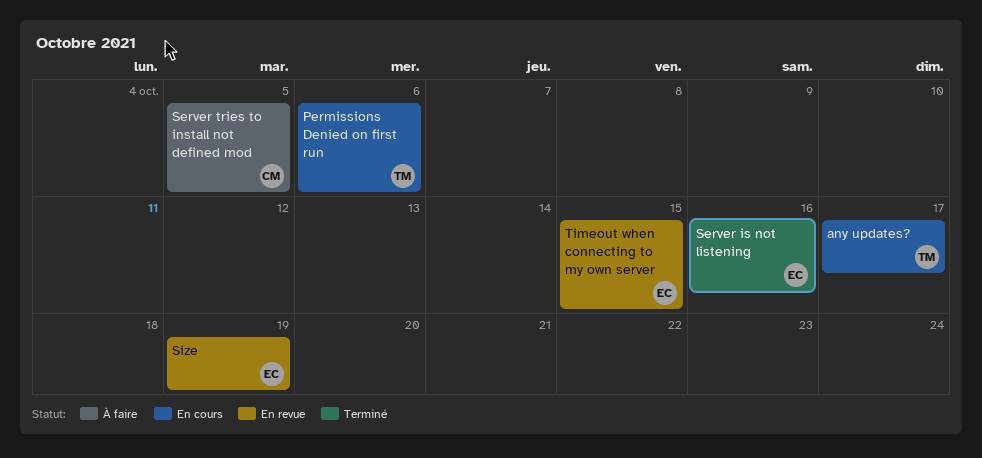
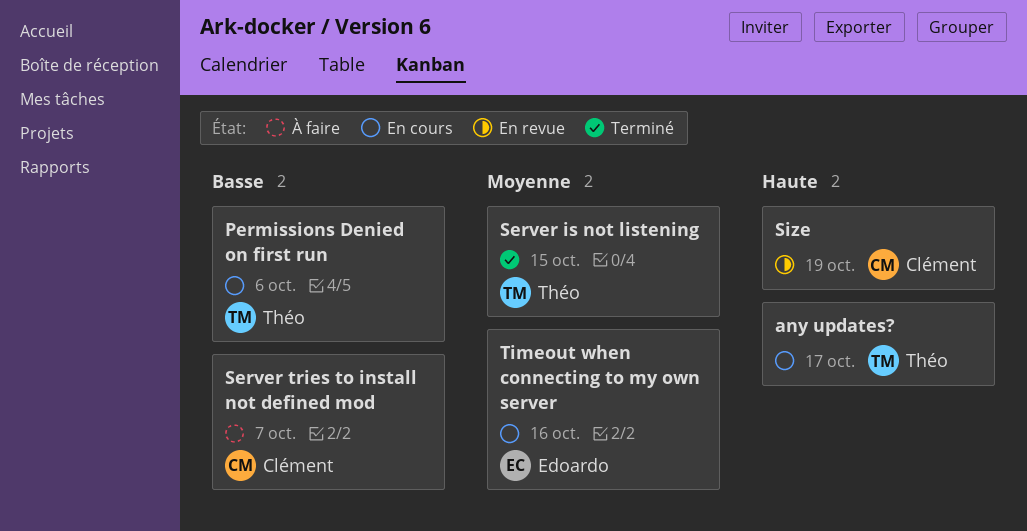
Server is not listening, owner: Edoardo -> Théo
Server is not listening, due: Oct 16 -> Oct 15
Server tries to install not defined mod, due: Oct 5 -> Oct 7
Size, owner: Edoardo -> Clément
Timeout when connecting to my own server, status: En revue -> En cours
Timeout when connecting to my own server, due: Oct 15 -> Oct 16

